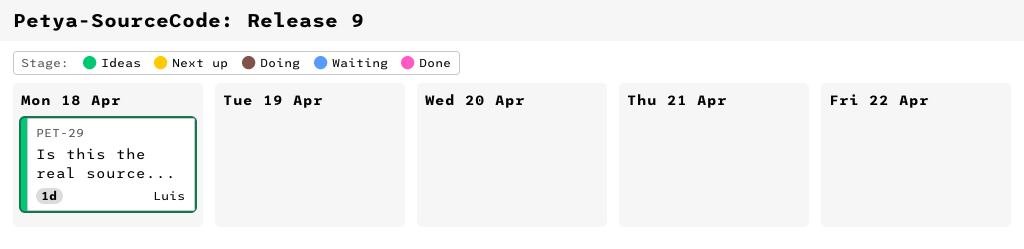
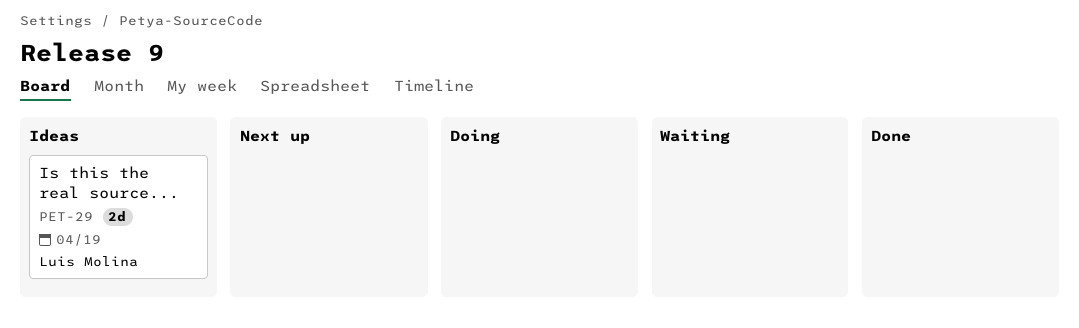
PET-29, estimate: 1d -> 2d
PET-29, due: Apr 18 -> Apr 19

